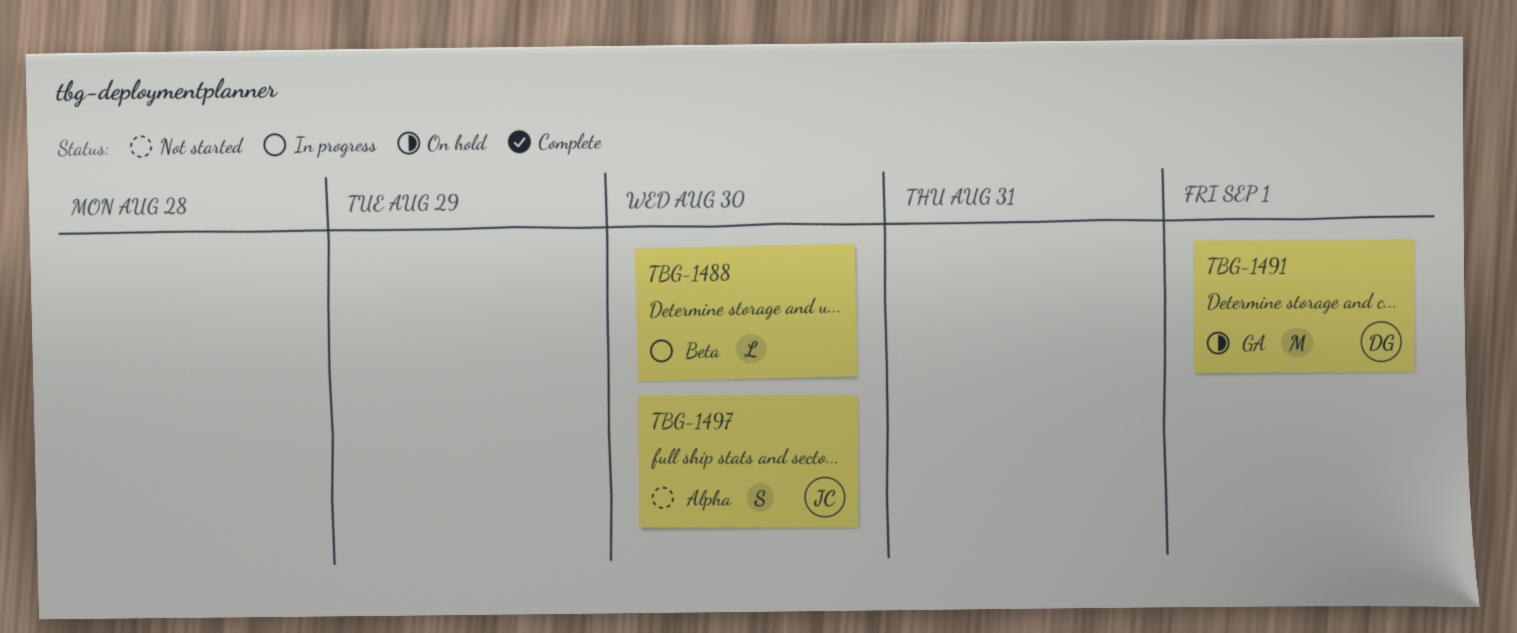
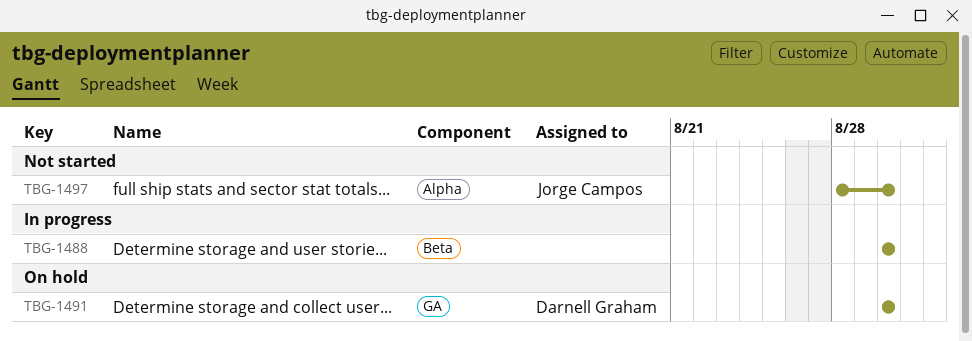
TBG-1491, due: Sep 1 -> Aug 30

